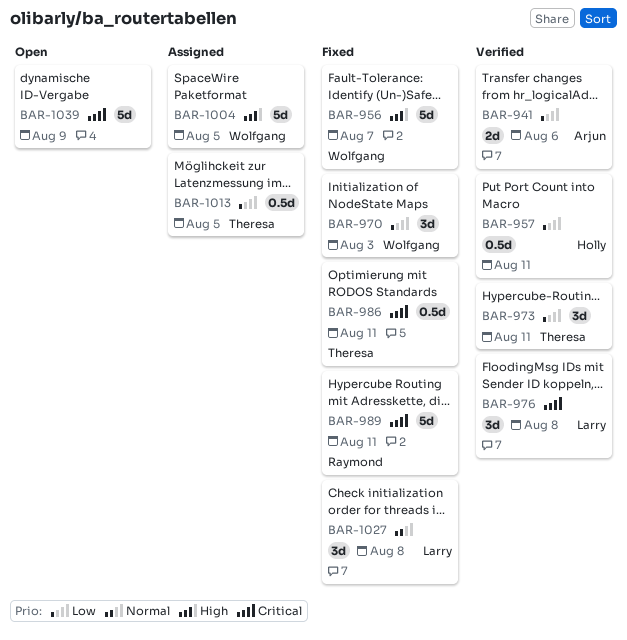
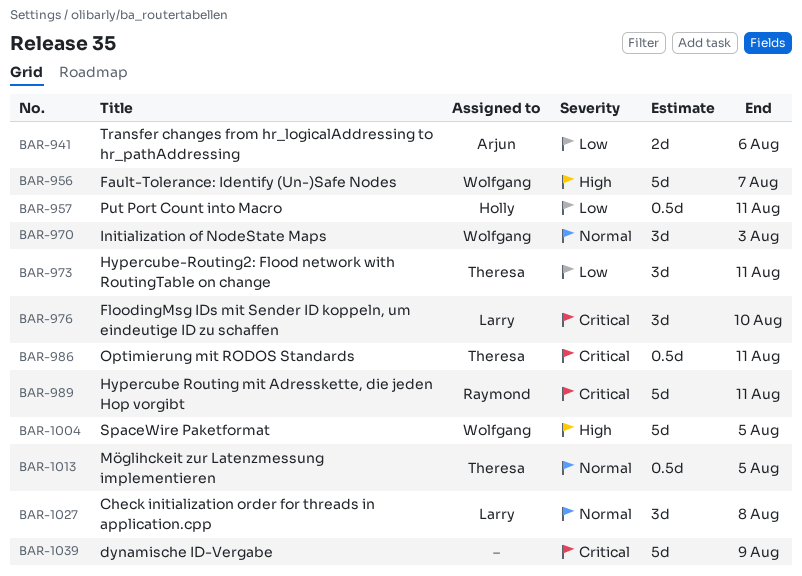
BAR-970, priority: Low -> Normal
BAR-976, due: Aug 8 -> Aug 10
BAR-1013, priority: Low -> Normal

